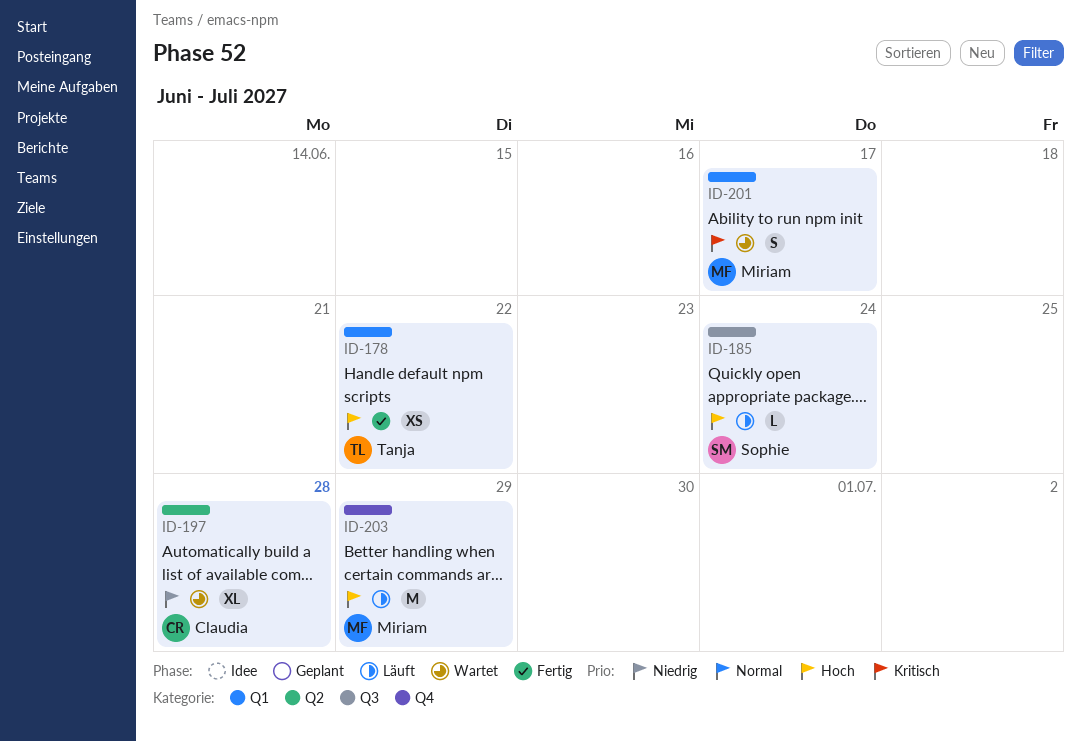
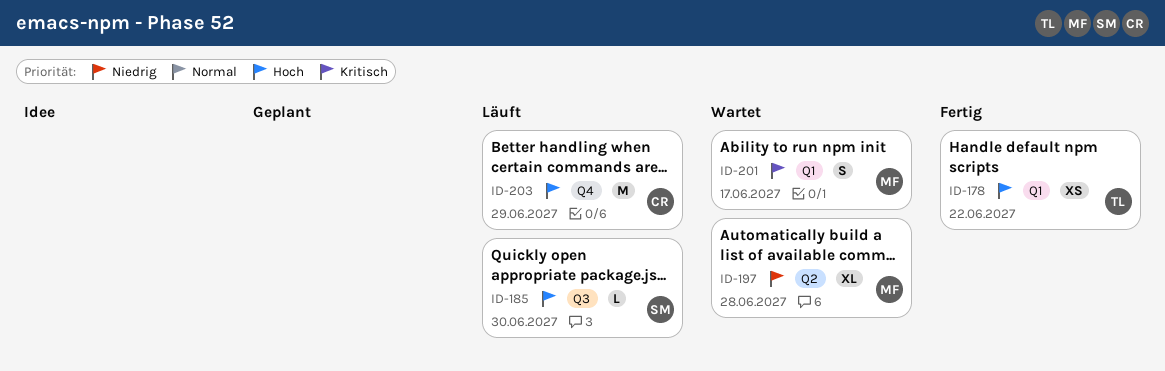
ID-185, due: Jun 24 -> Jun 30
ID-197, owner: Claudia -> Miriam
ID-203, owner: Miriam -> Claudia

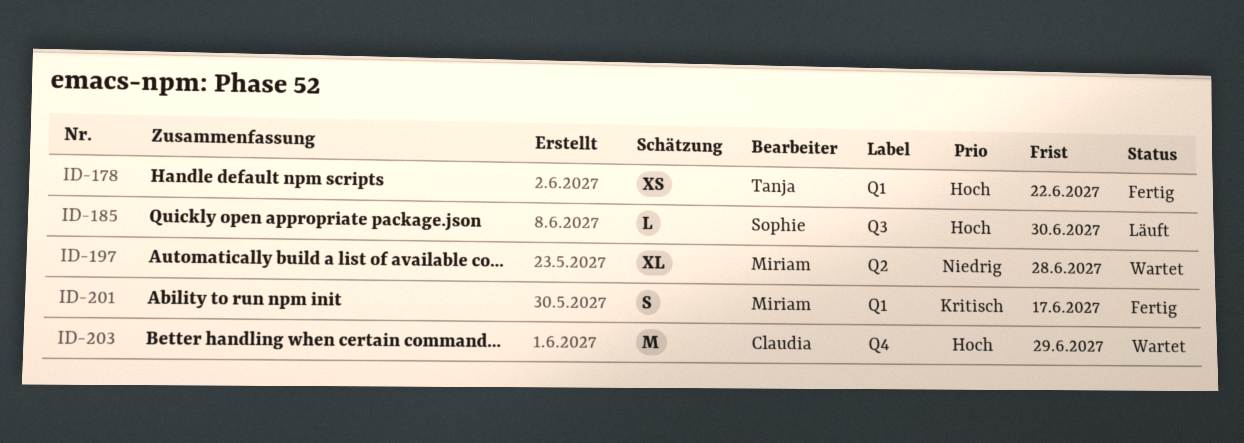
ID-201, status: Wartet -> Fertig
ID-203, status: Läuft -> Wartet

